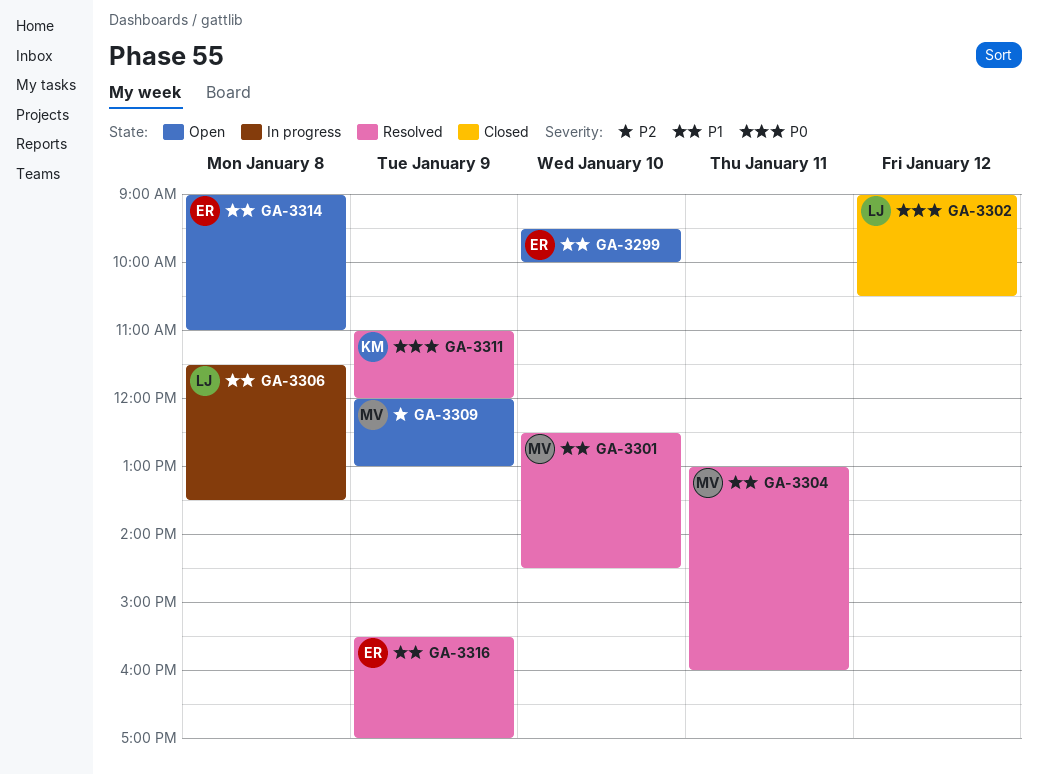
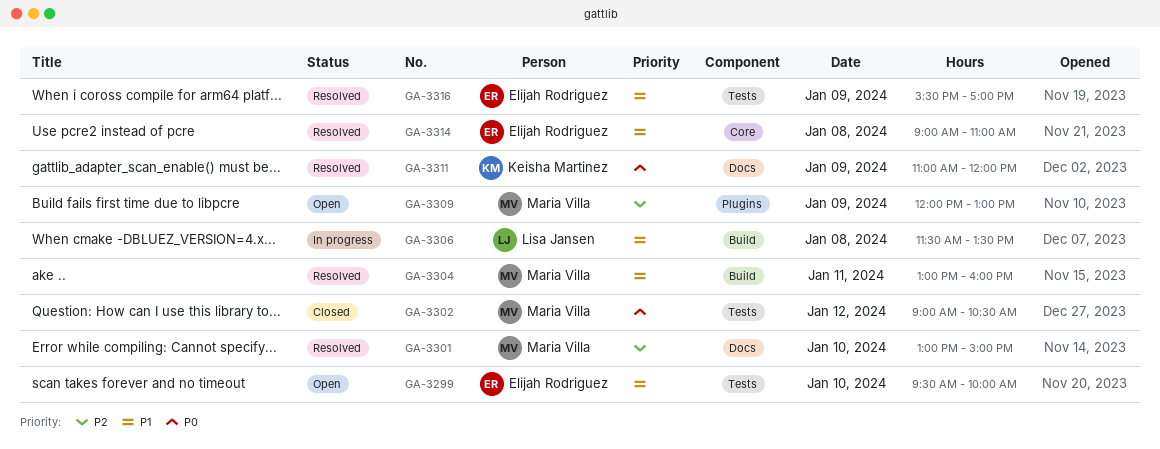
GA-3301, priority: P1 -> P2
GA-3301, begins: 12:30 -> 13:00
GA-3301, ends: 14:30 -> 15:00
GA-3302, owner: Lisa Jansen -> Maria Villa
GA-3314, status: Open -> Resolved

